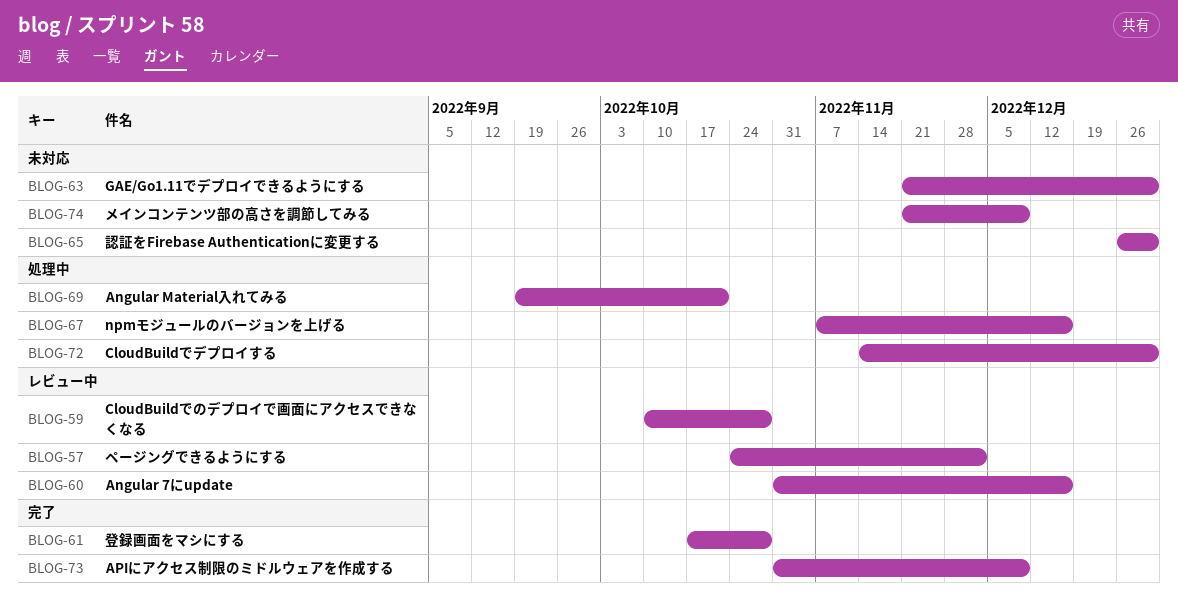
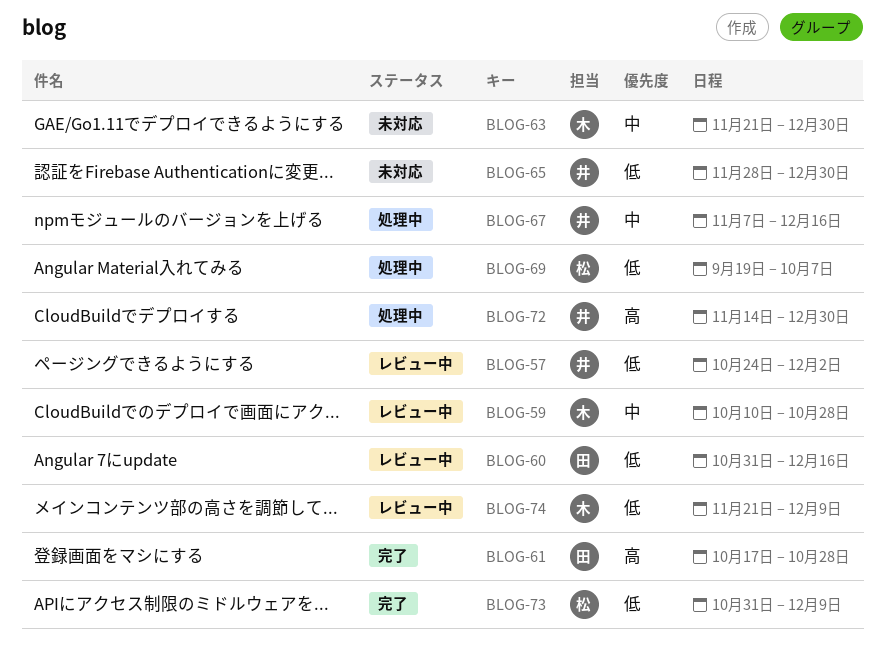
BLOG-65, start: Dec 26 -> Nov 28
BLOG-69, due: Oct 21 -> Oct 7
BLOG-74, status: 未対応 -> レビュー中

